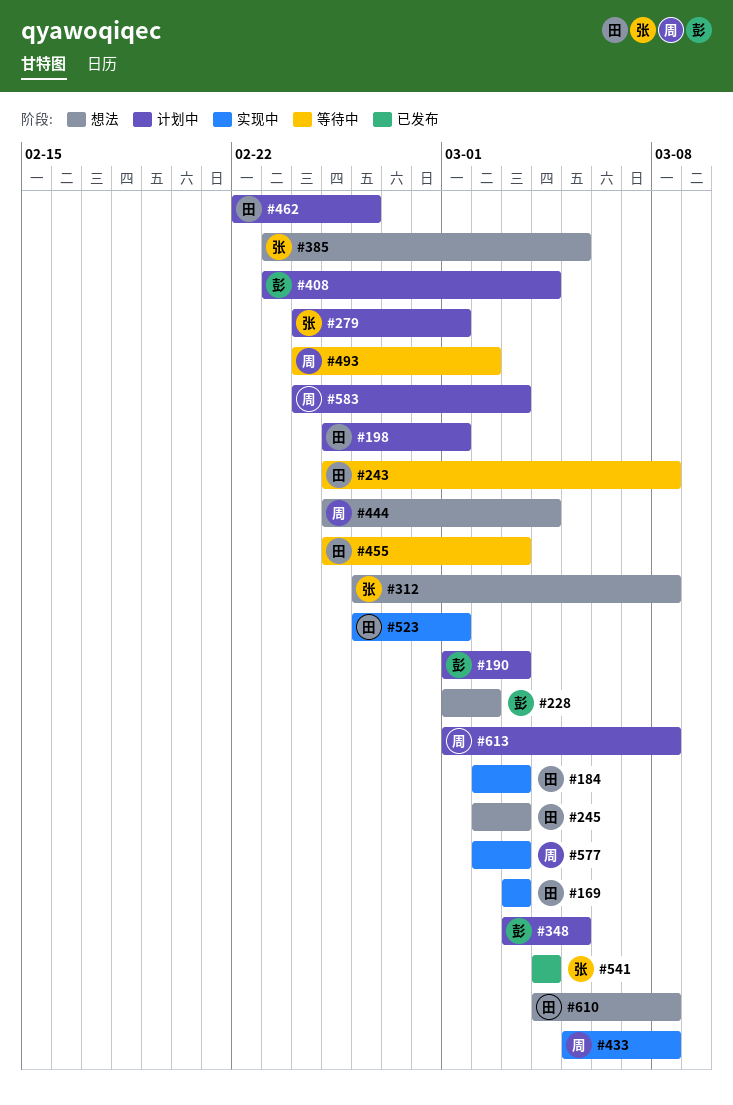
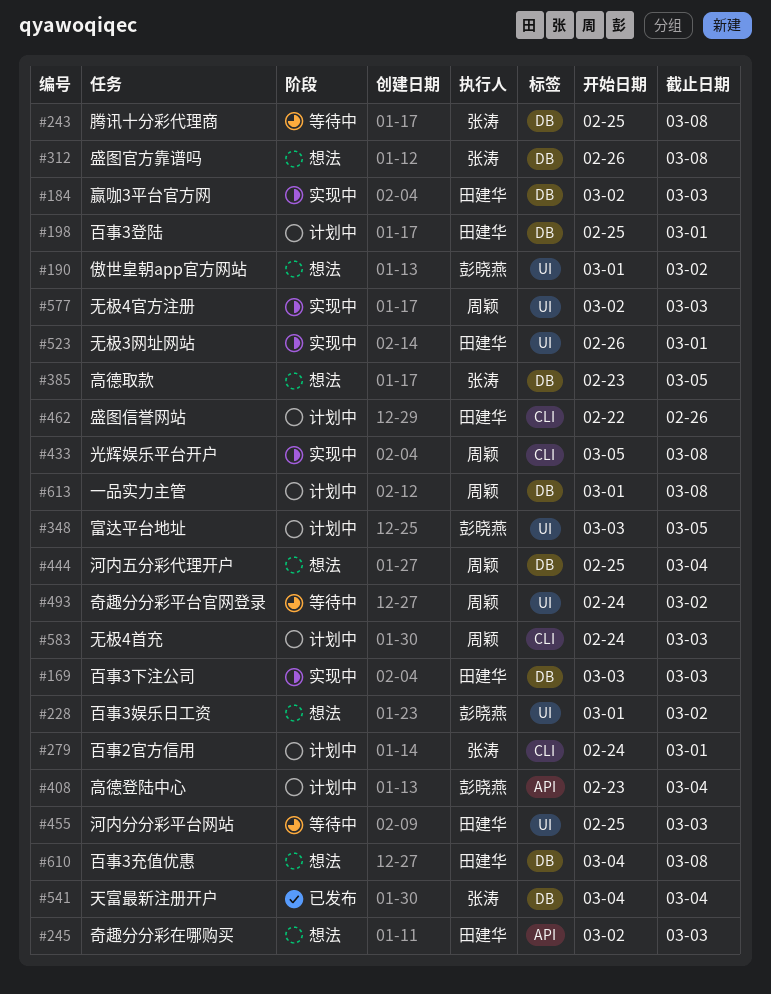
#190, status: 计划中 -> 想法
#190, due: Mar 3 -> Mar 2
#243, owner: 田建华 -> 张涛

